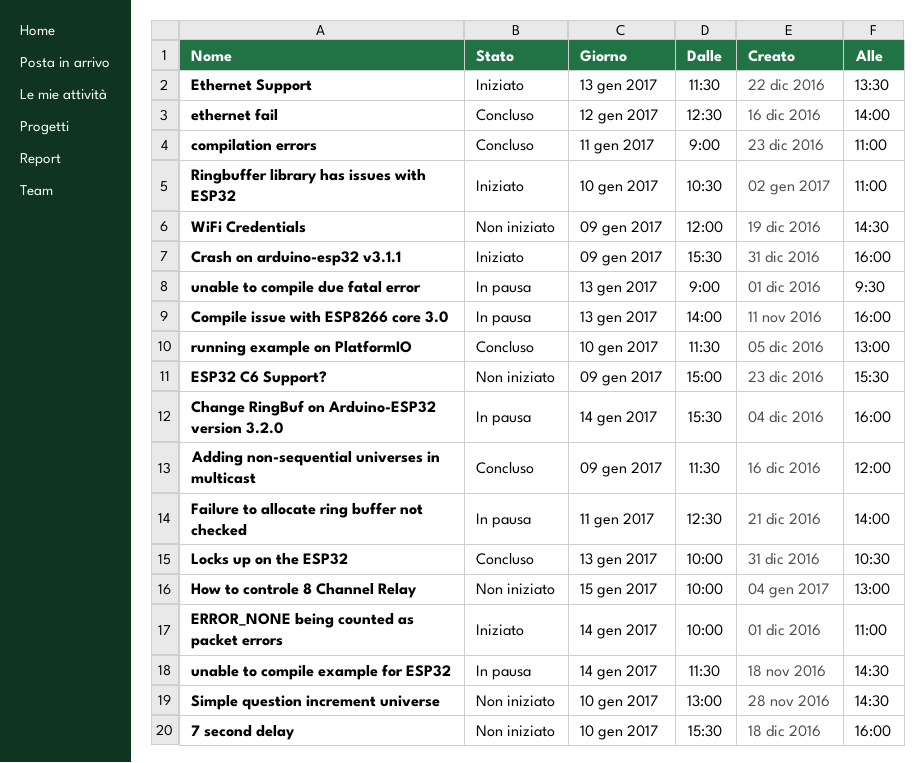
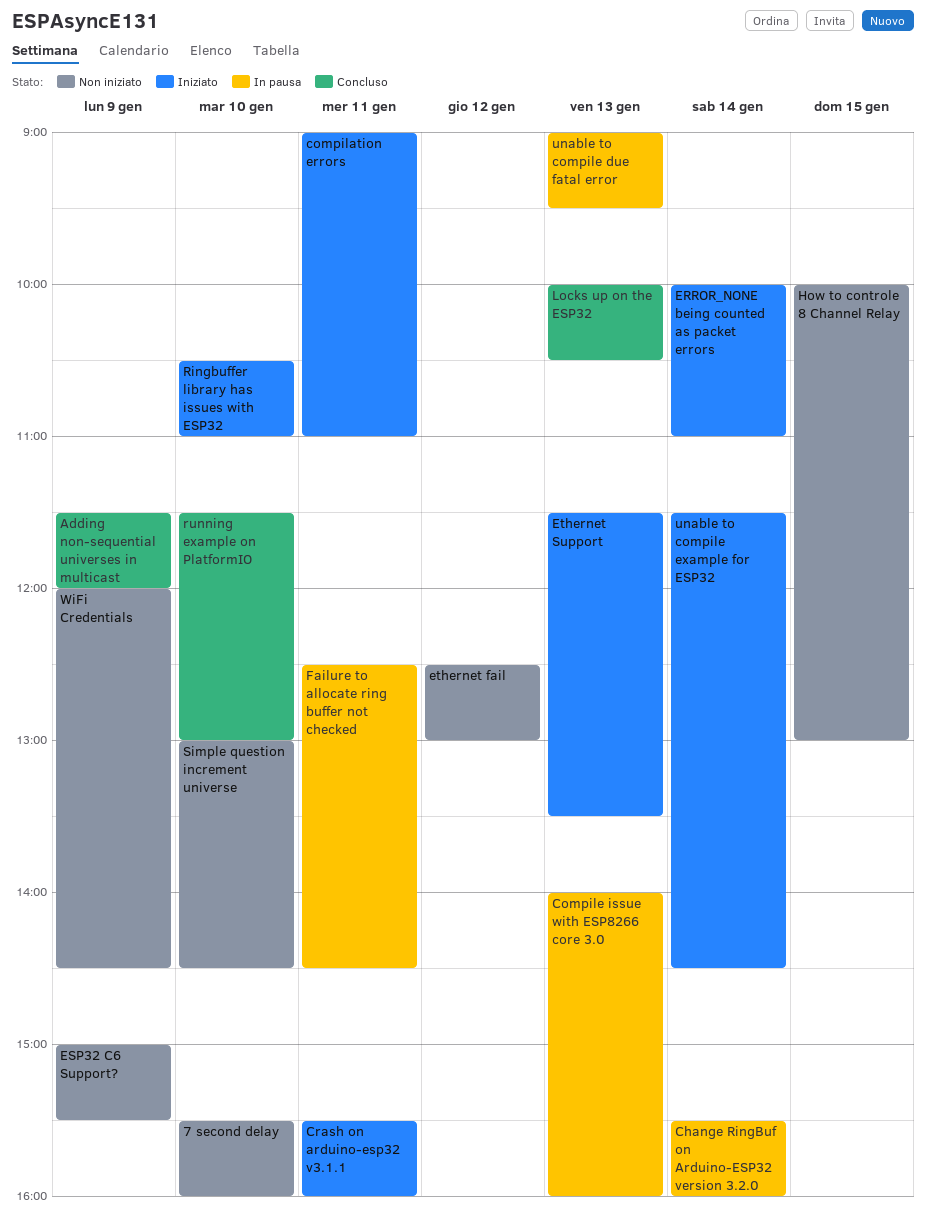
compilation errors, status: Concluso -> Iniziato
Crash on arduino-esp32 v3.1.1, day: Jan 9 -> Jan 11
ethernet fail, status: Concluso -> Non iniziato
ethernet fail, ends: 14:00 -> 13:00
Failure to allocate ring buffer not checked, ends: 14:00 -> 14:30
unable to compile example for ESP32, status: In pausa -> Iniziato

